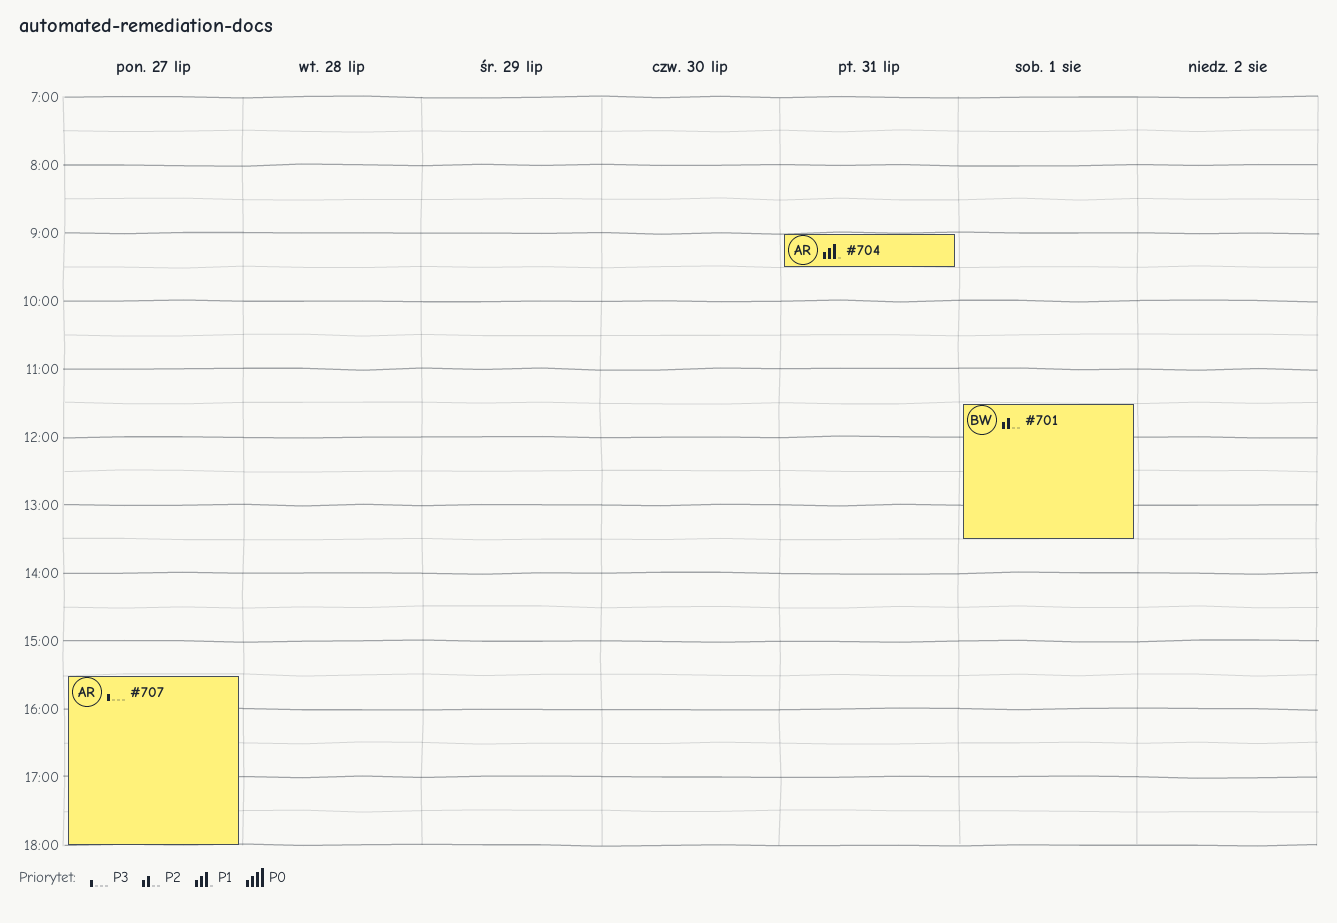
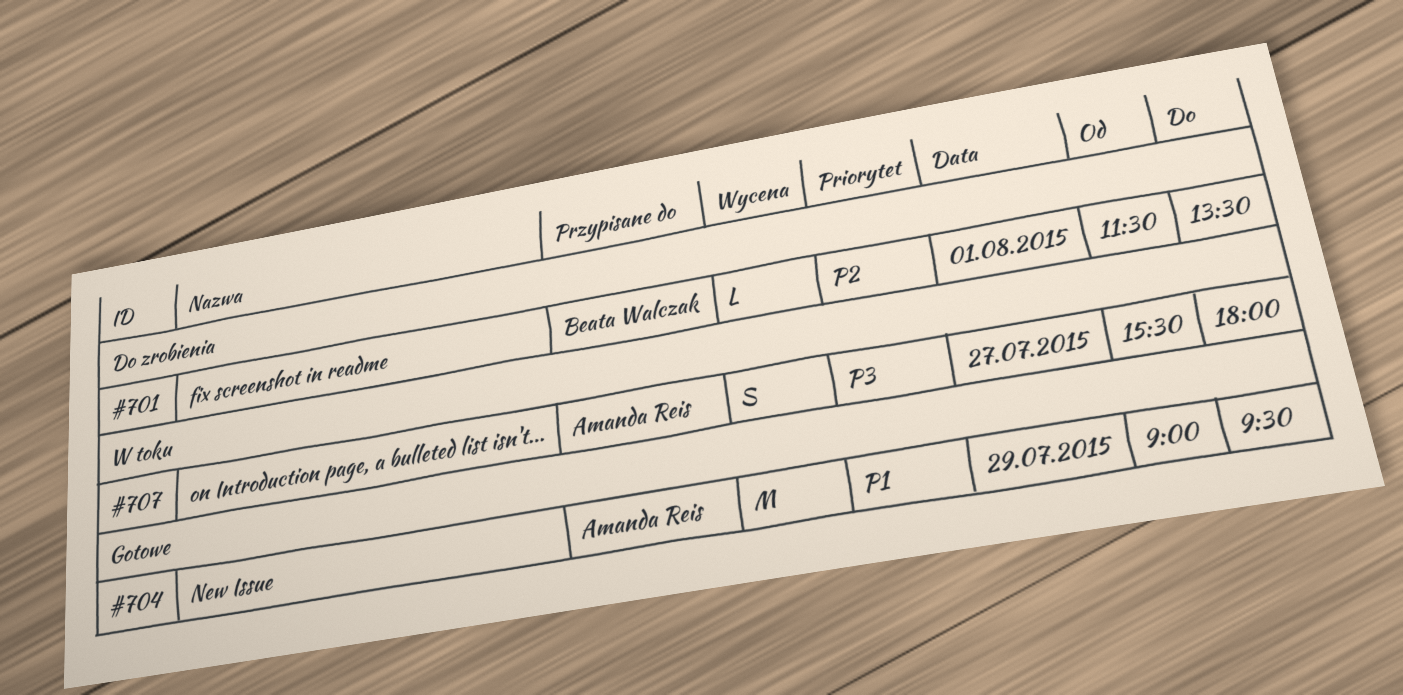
#704, day: Jul 31 -> Jul 29

